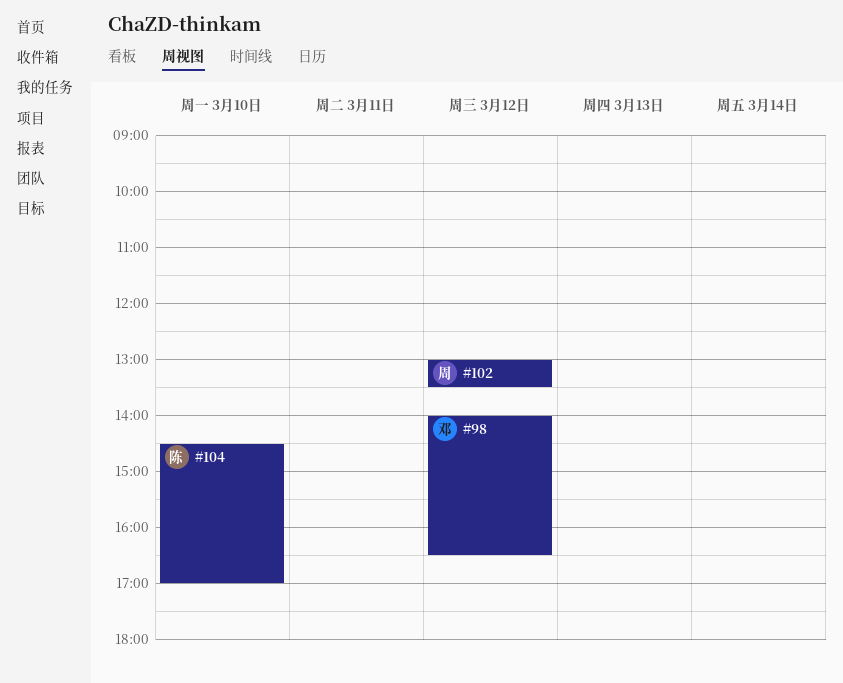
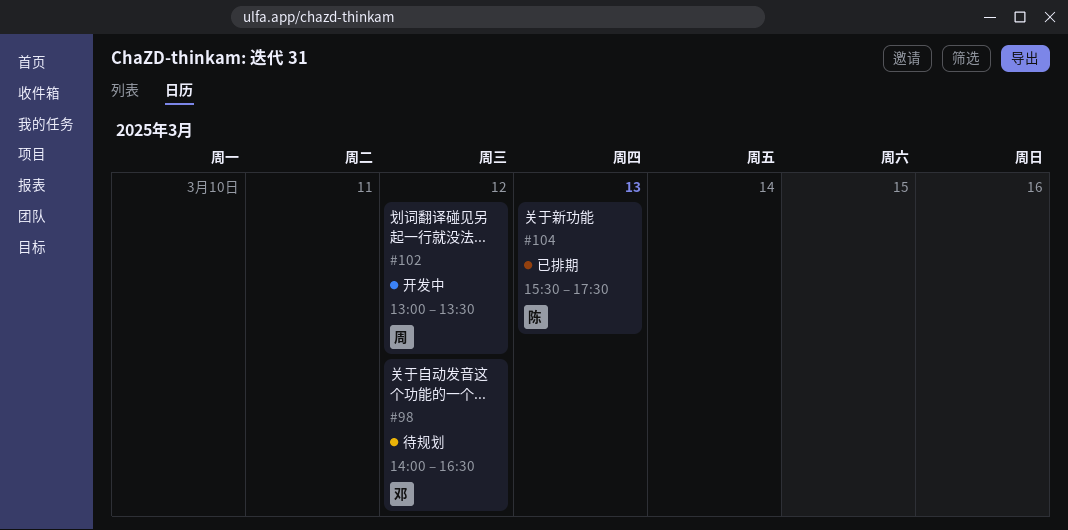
#104, day: Mar 10 -> Mar 13
#104, begins: 14:30 -> 15:30
#104, ends: 17:00 -> 17:30

